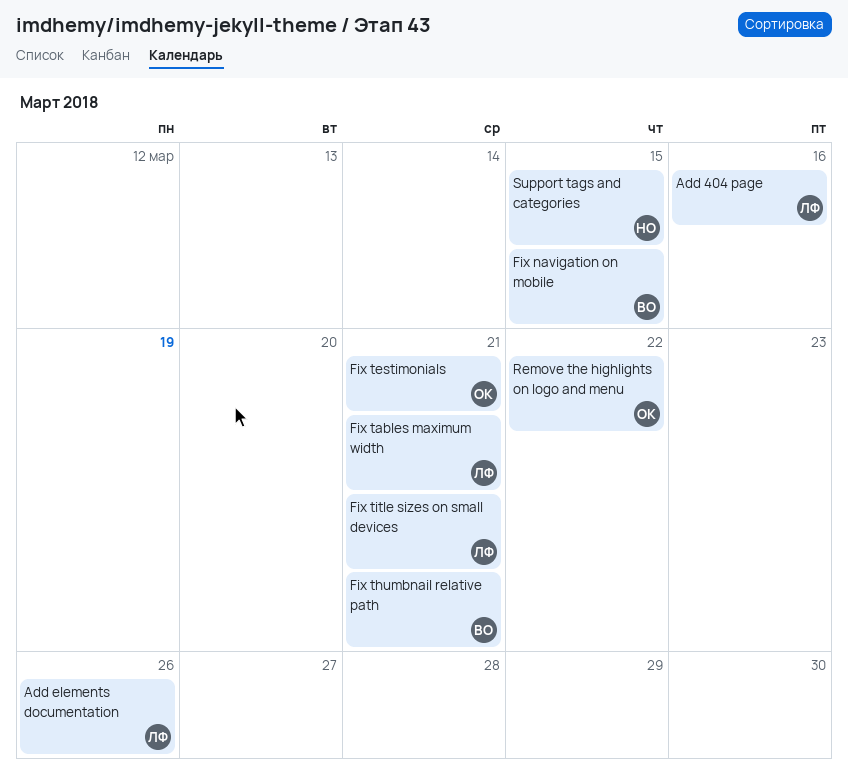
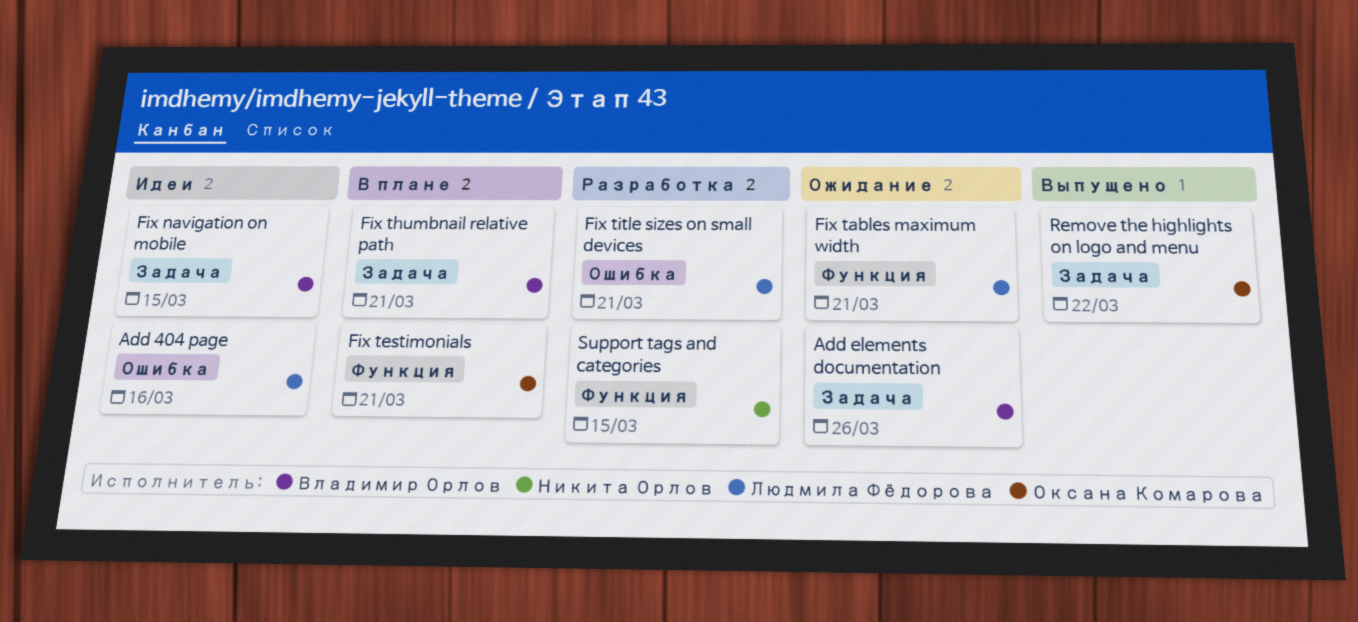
Add elements documentation, owner: Людмила Фёдорова -> Владимир Орлов

